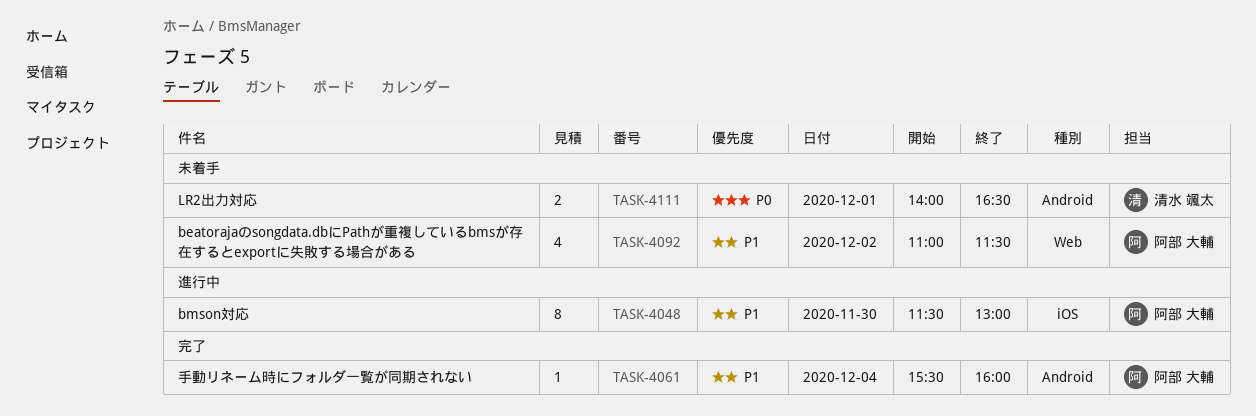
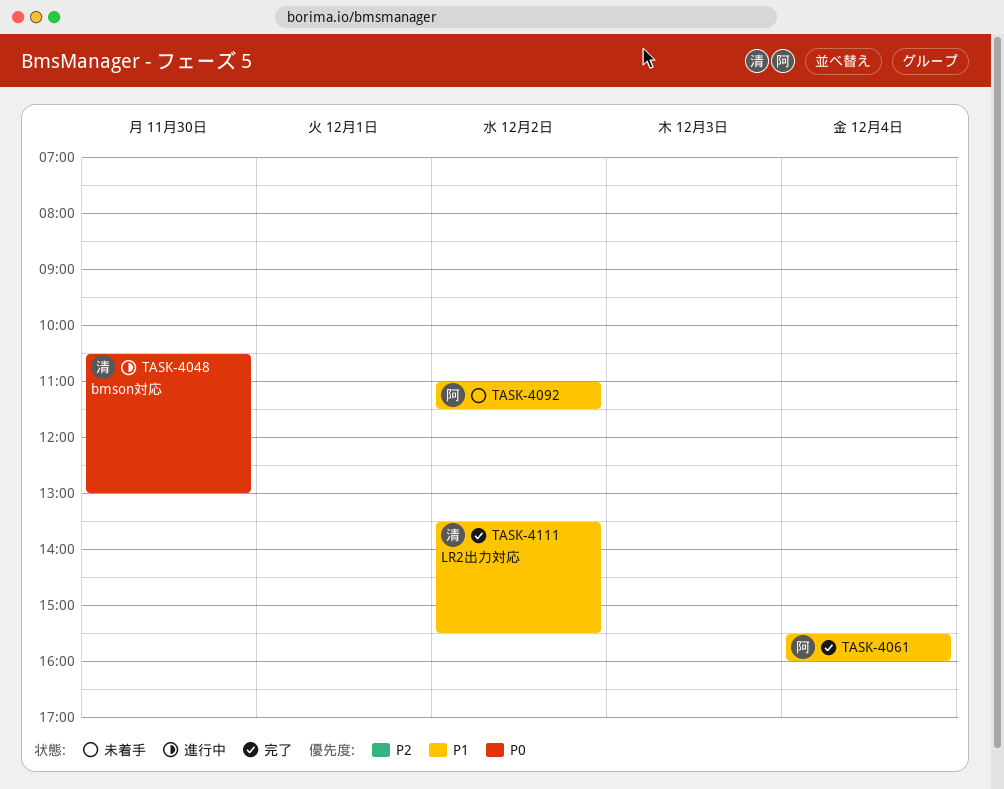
TASK-4048, owner: 阿部 大輔 -> 清水 颯太
TASK-4048, priority: P1 -> P0
TASK-4048, begins: 11:30 -> 10:30
TASK-4111, status: 未着手 -> 完了
TASK-4111, priority: P0 -> P1
TASK-4111, day: Dec 1 -> Dec 2
TASK-4111, begins: 14:00 -> 13:30
TASK-4111, ends: 16:30 -> 15:30

